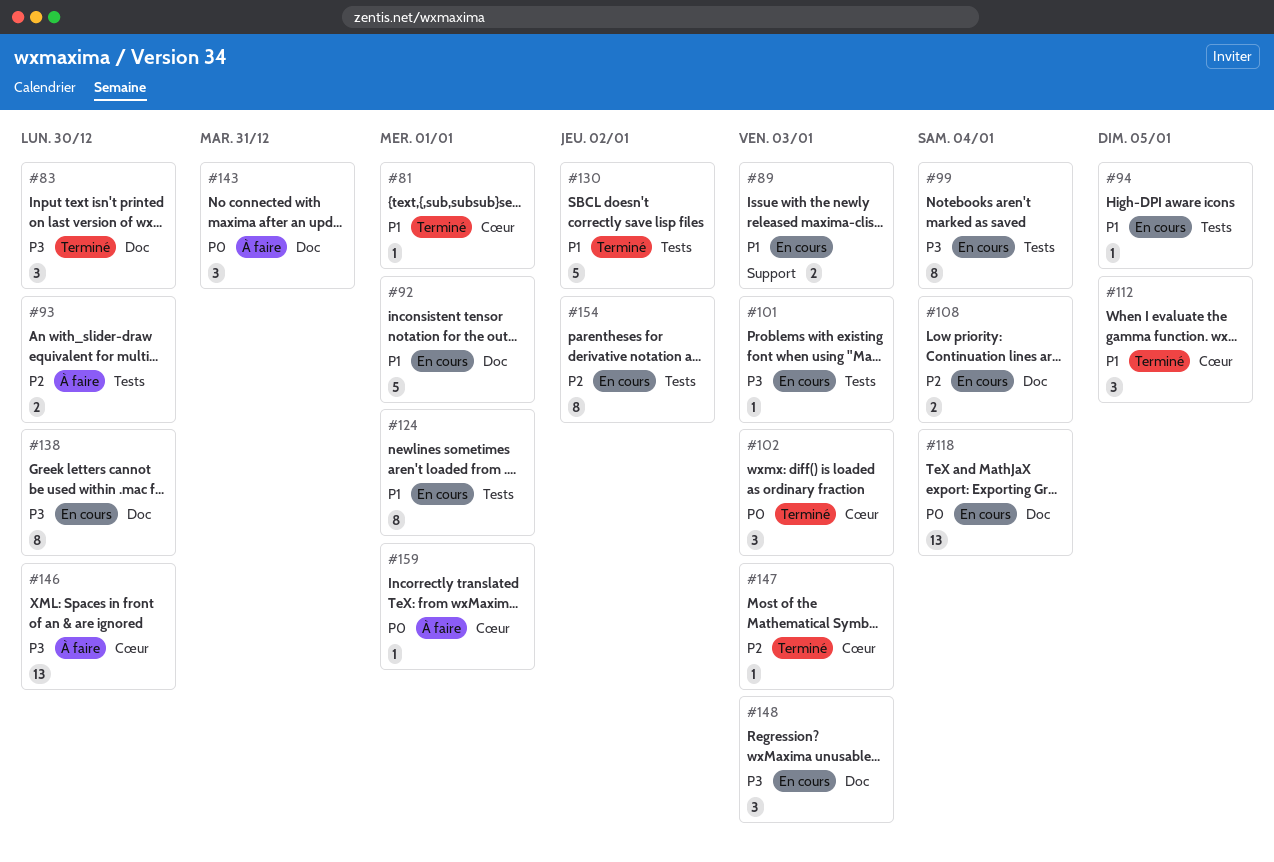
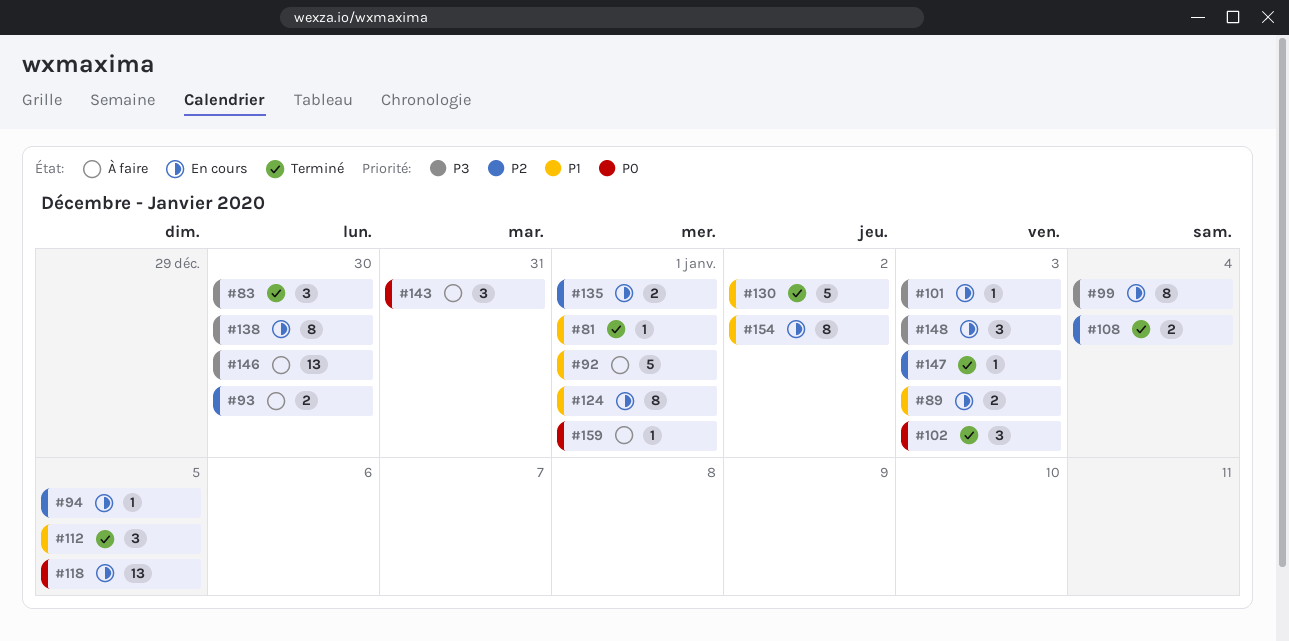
#92, status: En cours -> À faire
#94, priority: P1 -> P2
#108, status: En cours -> Terminé
#118, due: Jan 4 -> Jan 5
#135: none -> present
#154, priority: P2 -> P1

